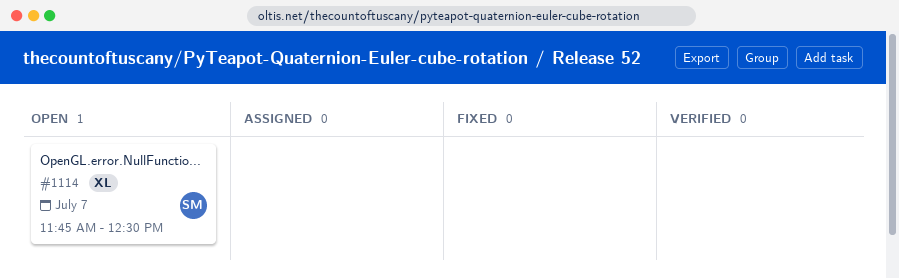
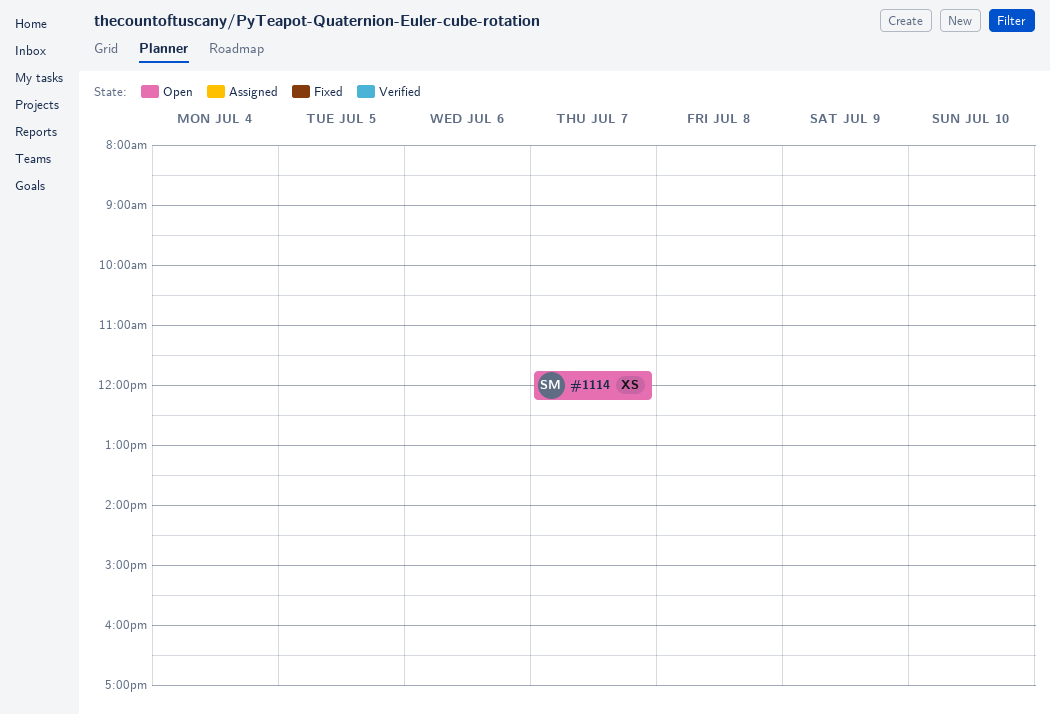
#1114, estimate: XL -> XS
#1114, ends: 12:30 -> 12:15

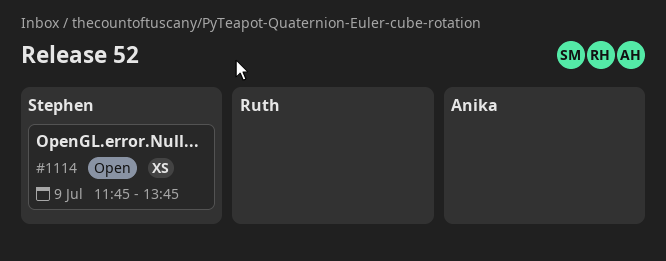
#1114, day: Jul 7 -> Jul 9
#1114, ends: 12:15 -> 13:45

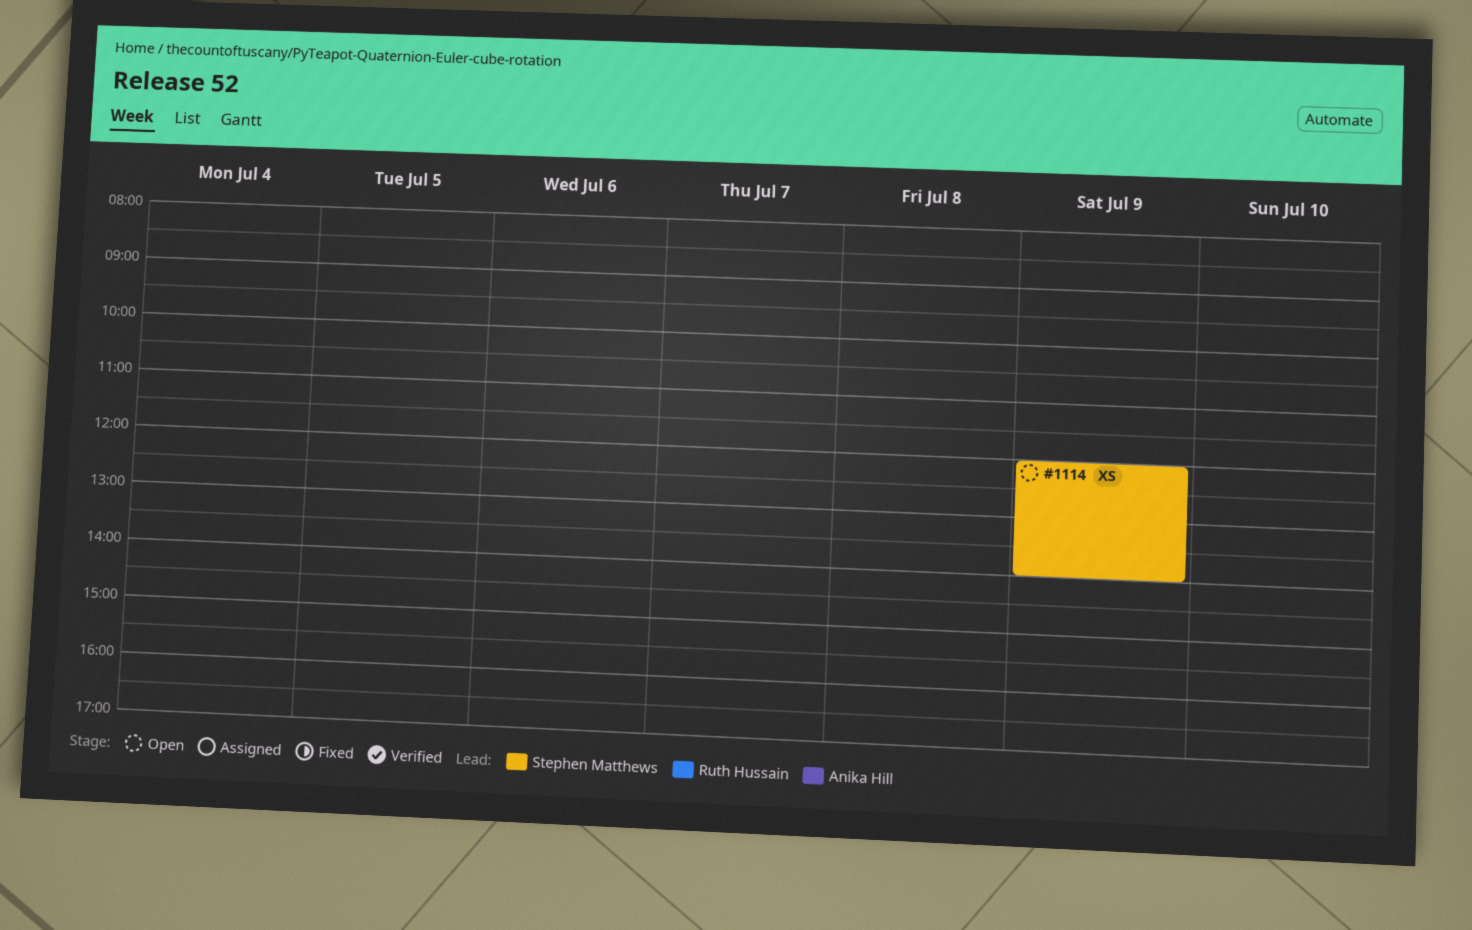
#1114, begins: 11:45 -> 12:00
#1114, ends: 13:45 -> 14:00

